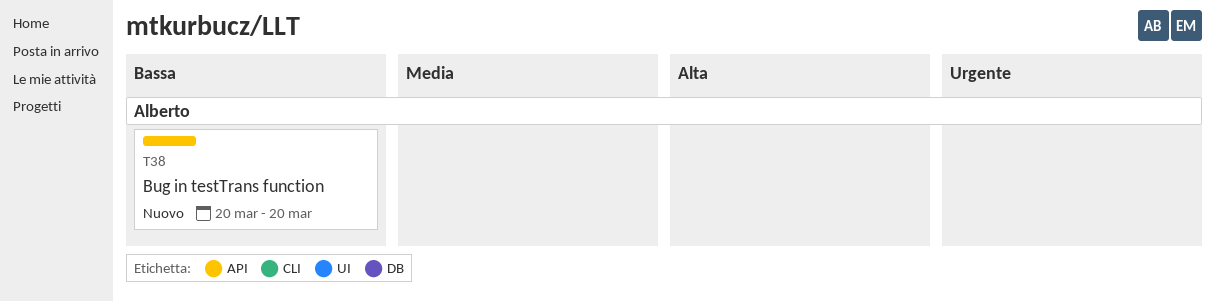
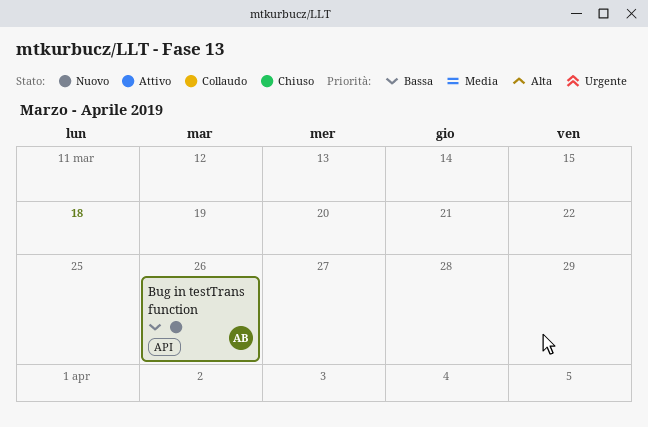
Bug in testTrans function, due: Mar 20 -> Mar 26

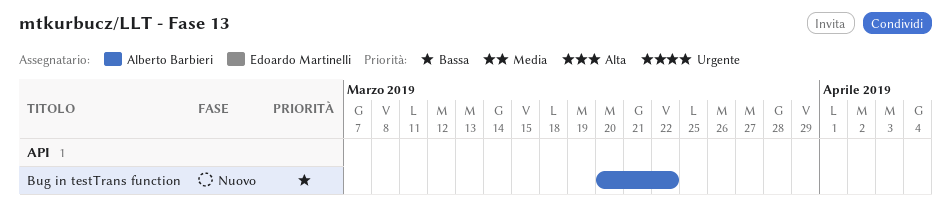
Bug in testTrans function, due: Mar 26 -> Mar 22

